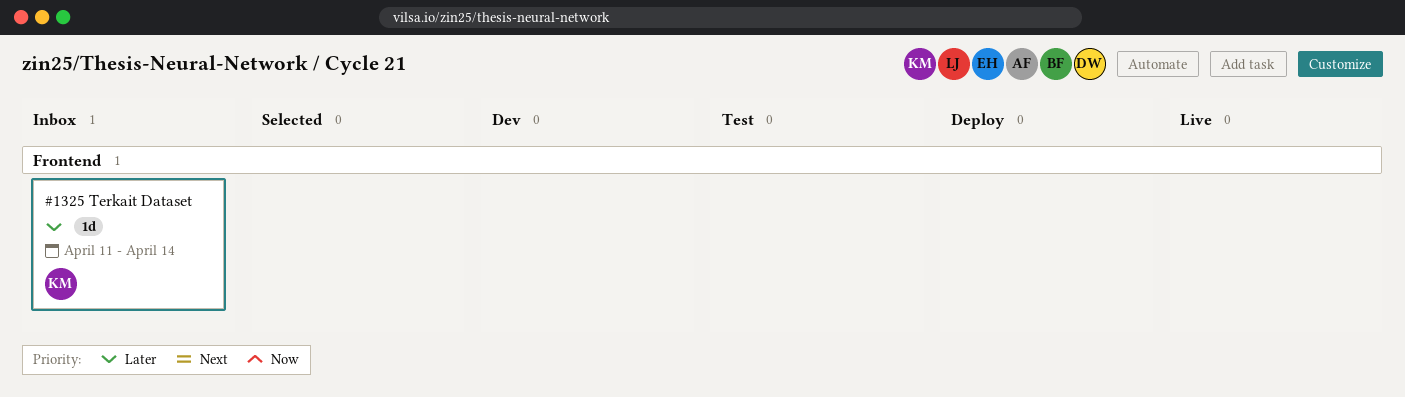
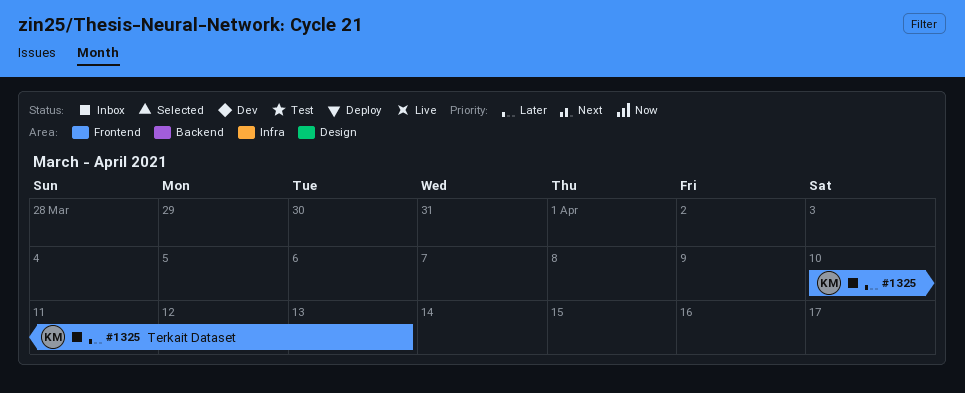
#1325, start: Apr 11 -> Apr 10
#1325, due: Apr 14 -> Apr 13

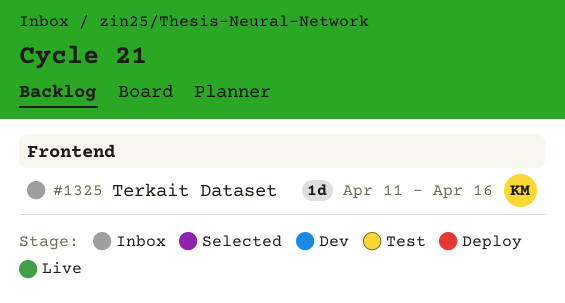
#1325, start: Apr 10 -> Apr 11
#1325, due: Apr 13 -> Apr 16

